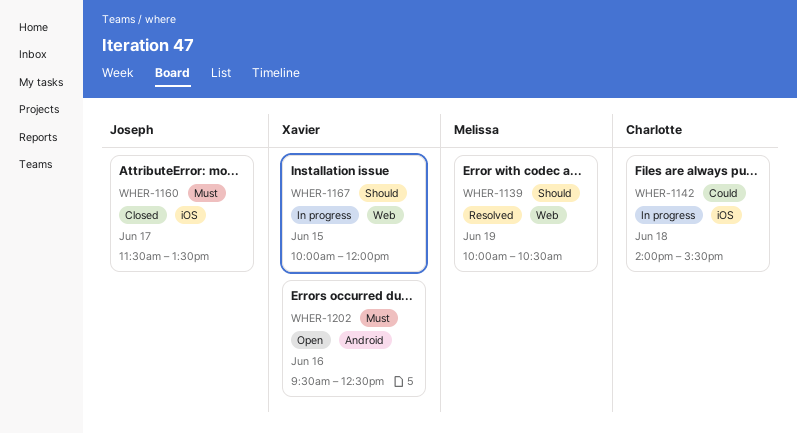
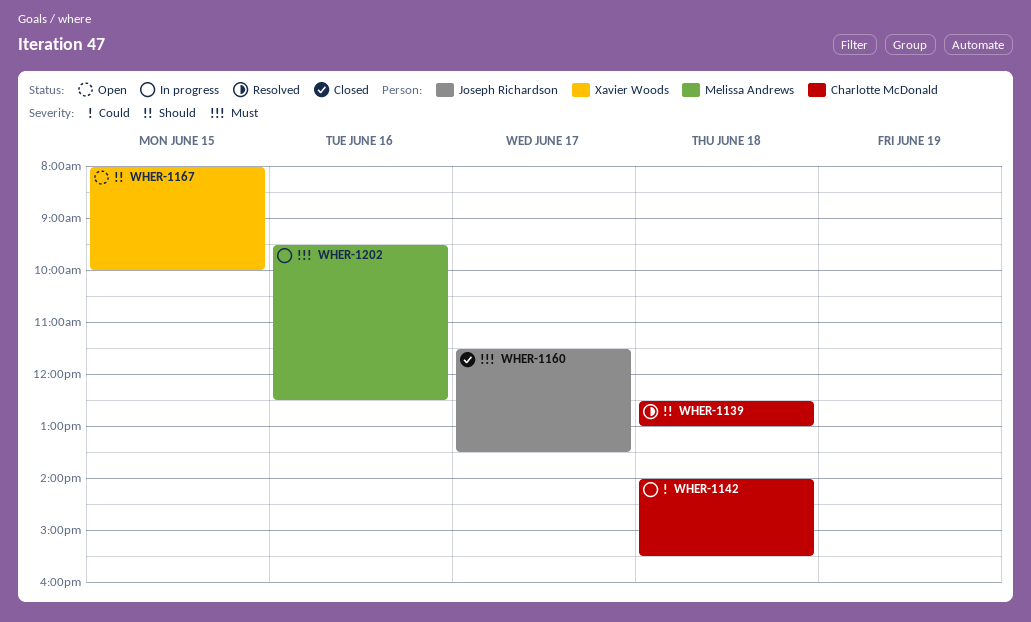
WHER-1139, owner: Melissa Andrews -> Charlotte McDonald
WHER-1139, day: Jun 19 -> Jun 18
WHER-1139, begins: 10:00 -> 12:30
WHER-1139, ends: 10:30 -> 13:00
WHER-1167, status: In progress -> Open
WHER-1167, begins: 10:00 -> 08:00
WHER-1167, ends: 12:00 -> 10:00
WHER-1202, status: Open -> In progress
WHER-1202, owner: Xavier Woods -> Melissa Andrews

